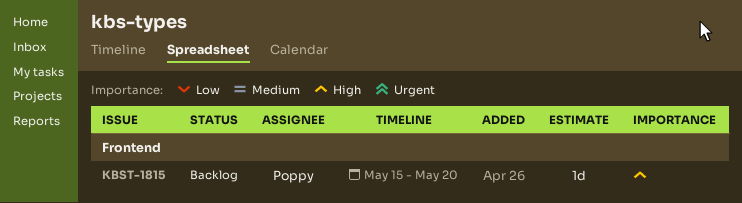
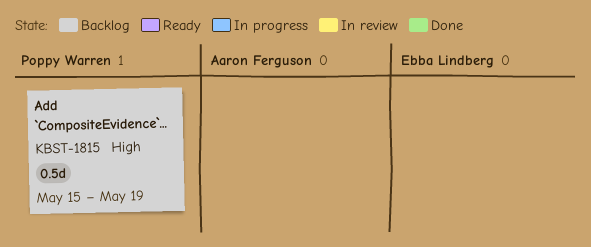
KBST-1815, estimate: 1d -> 0.5d
KBST-1815, due: May 20 -> May 19

